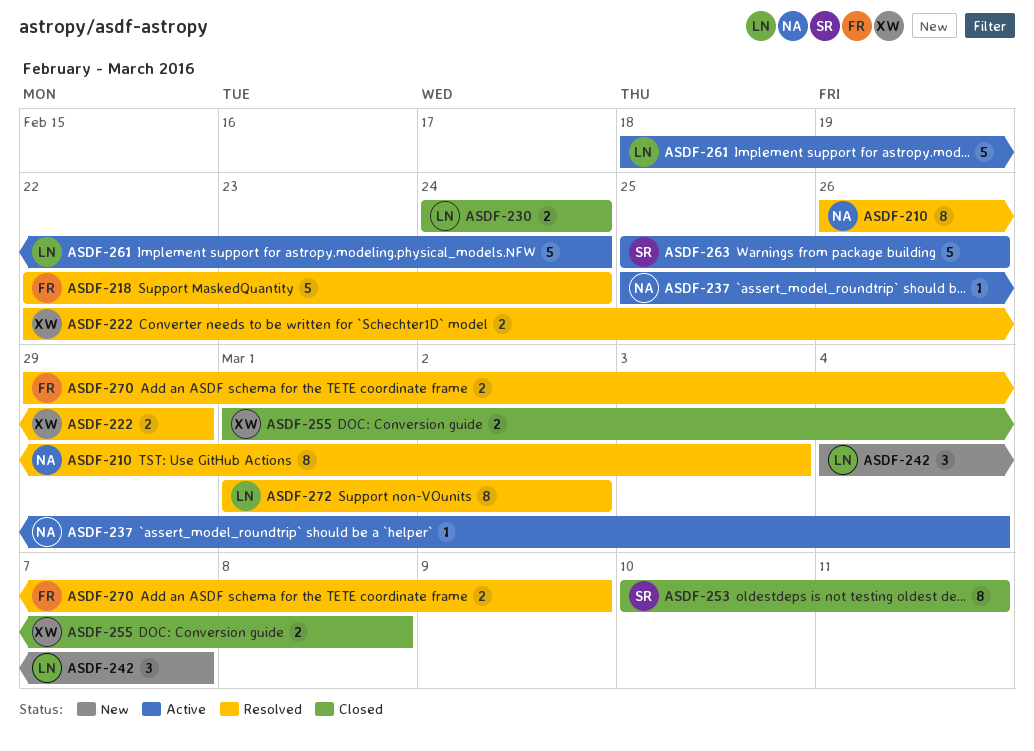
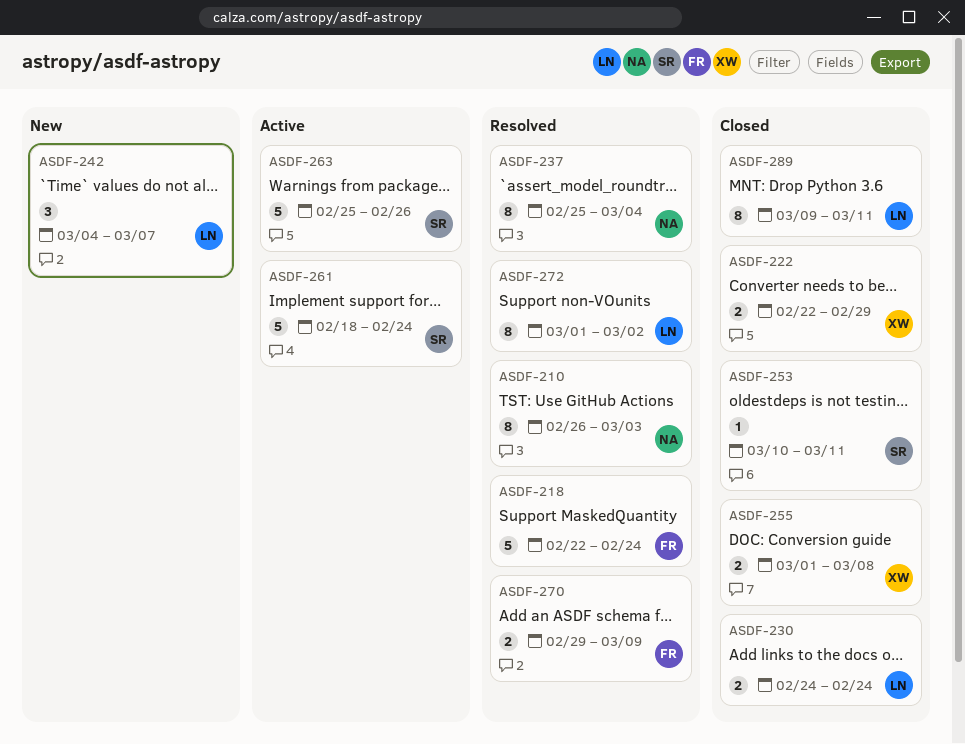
ASDF-222, status: Resolved -> Closed
ASDF-237, status: Active -> Resolved
ASDF-237, estimate: 1 -> 8
ASDF-253, estimate: 8 -> 1
ASDF-261, owner: LN -> SR
ASDF-289: none -> present

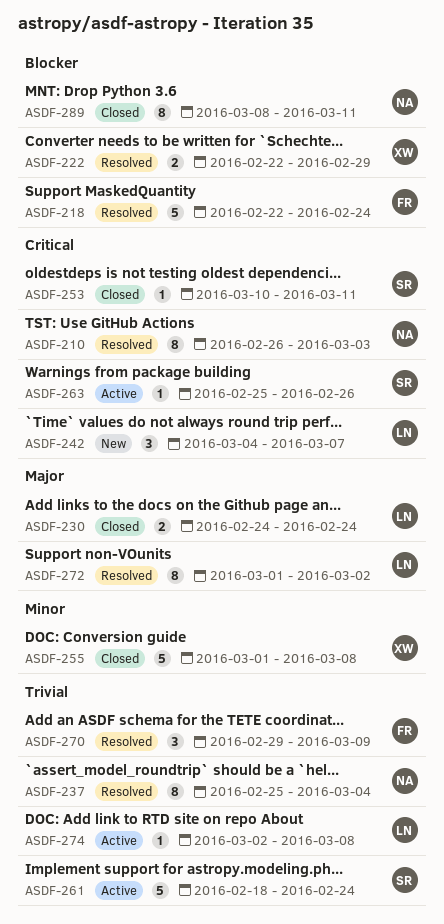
ASDF-222, status: Closed -> Resolved
ASDF-255, estimate: 2 -> 5
ASDF-263, estimate: 5 -> 1
ASDF-270, estimate: 2 -> 3
ASDF-274: none -> present
ASDF-289, owner: LN -> NA
ASDF-289, start: Mar 9 -> Mar 8

